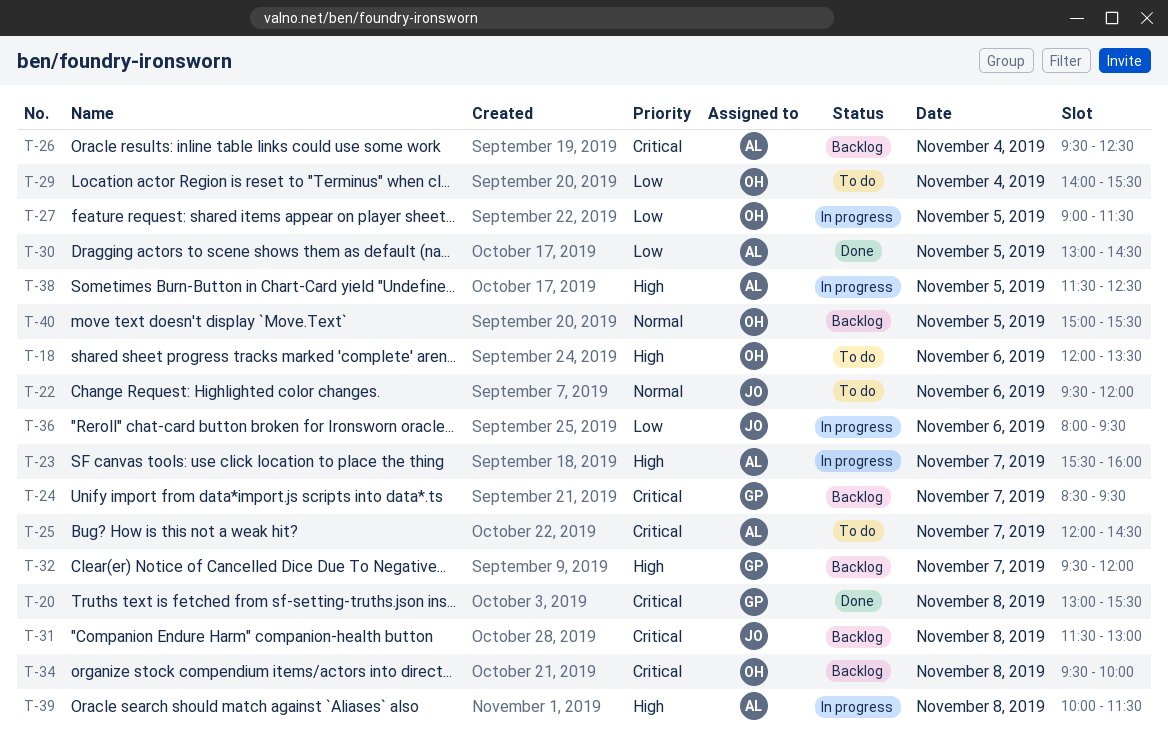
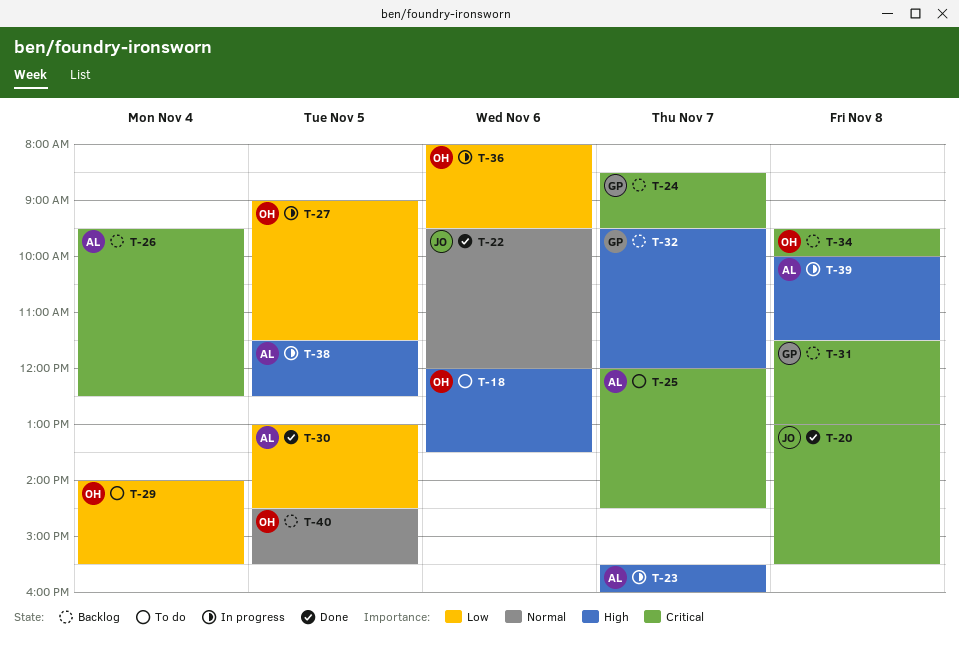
T-20, owner: GP -> JO
T-22, status: To do -> Done
T-31, owner: JO -> GP
T-36, owner: JO -> OH
T-40, begins: 15:00 -> 14:30

